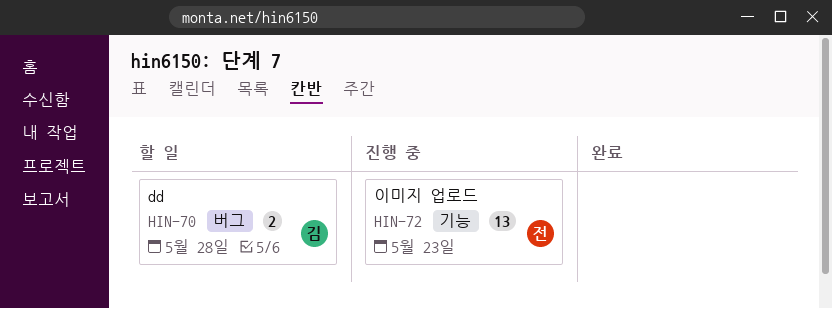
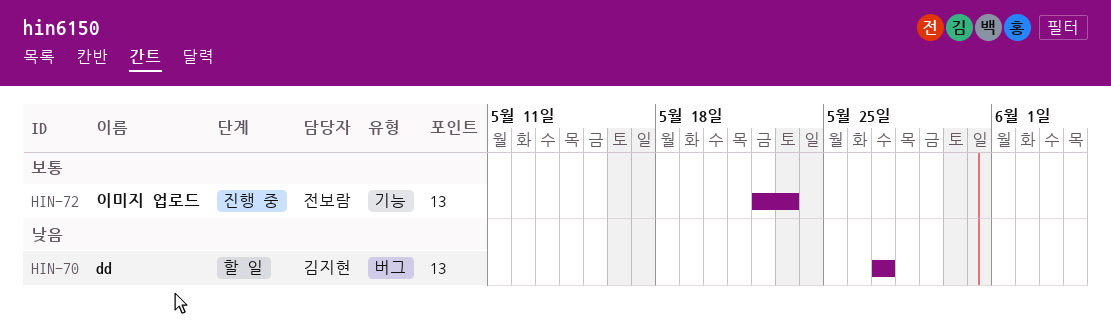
HIN-70, estimate: 2 -> 13
HIN-70, due: May 28 -> May 27

